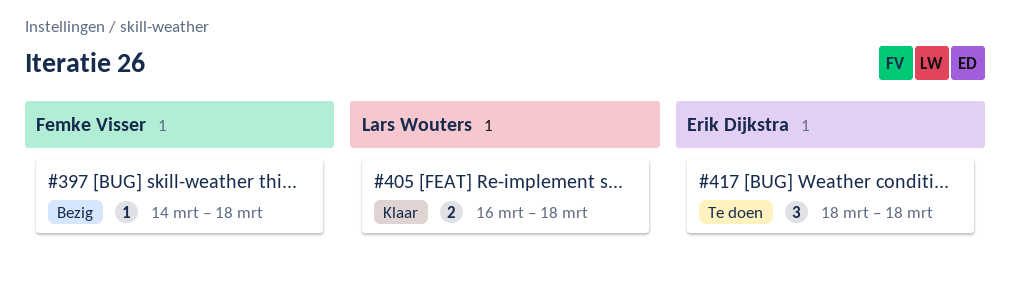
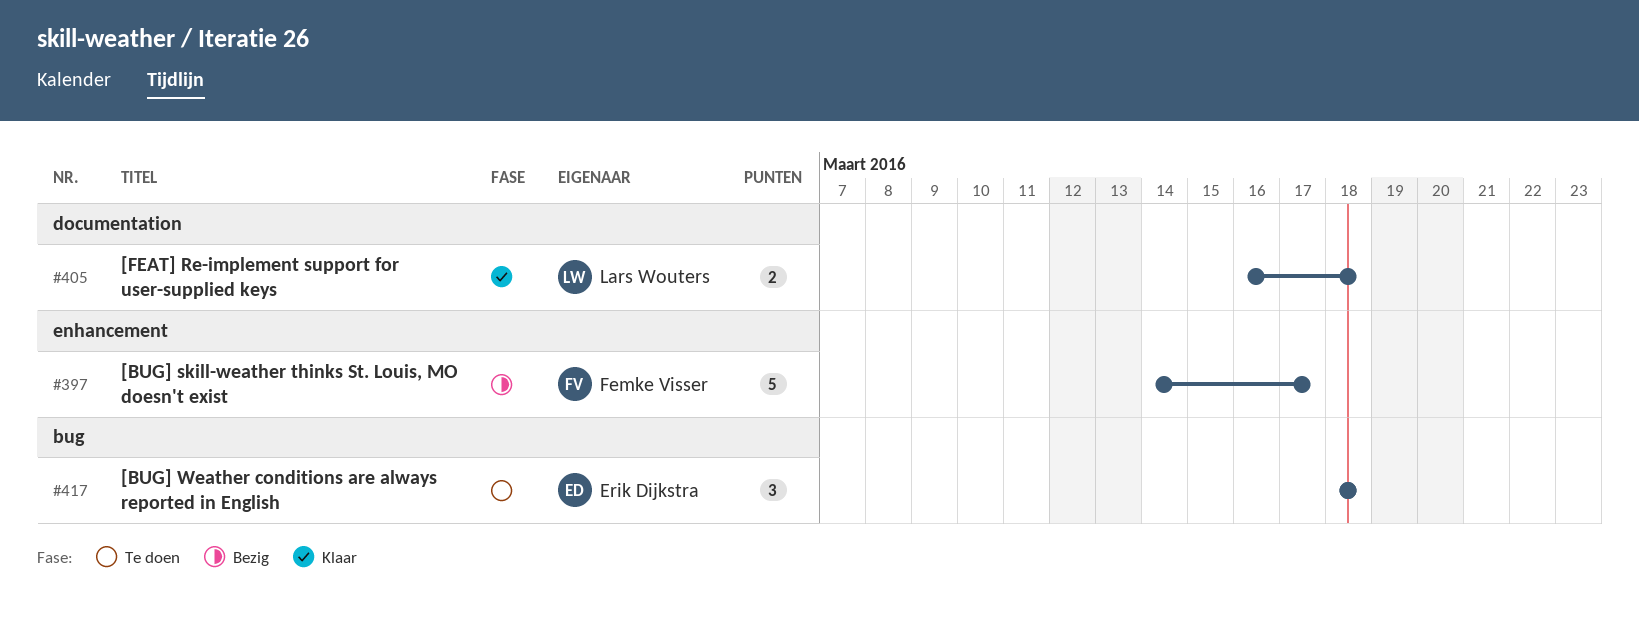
#397, estimate: 1 -> 5
#397, due: Mar 18 -> Mar 17

